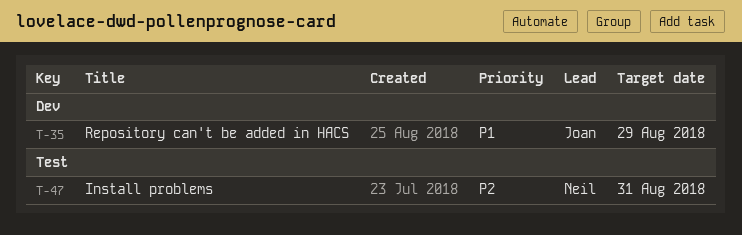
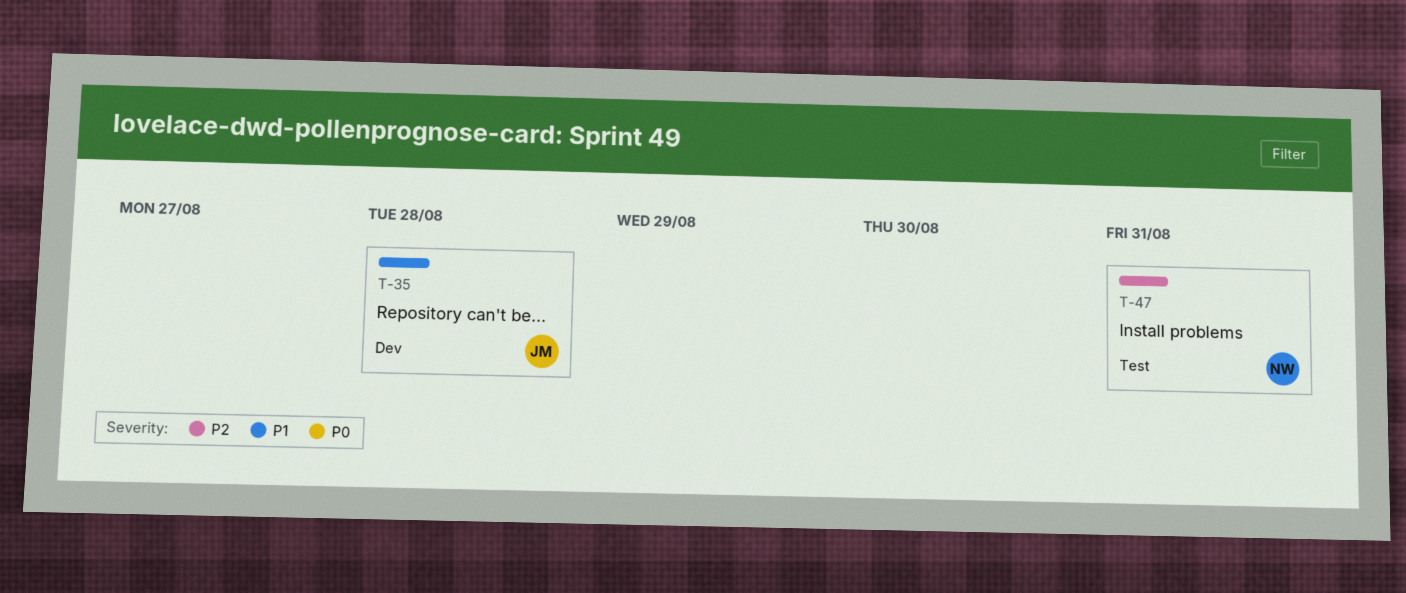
T-35, due: Aug 29 -> Aug 28

